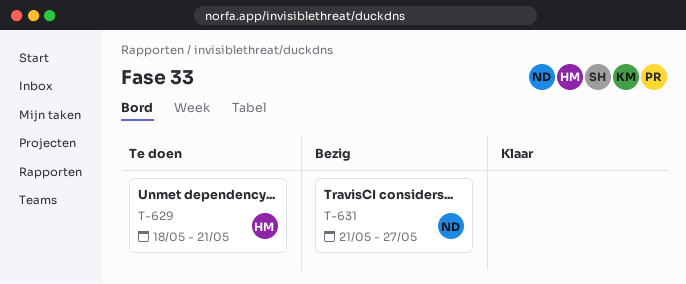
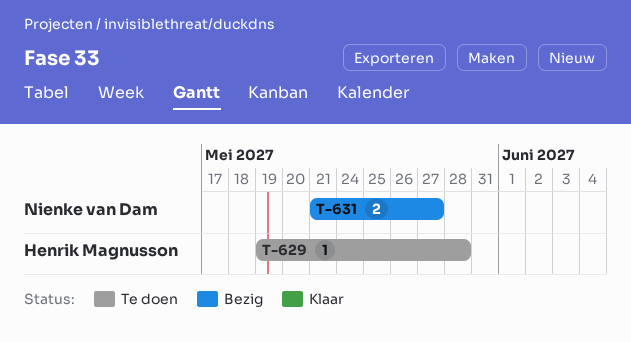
T-629, start: May 18 -> May 19
T-629, due: May 21 -> May 28

